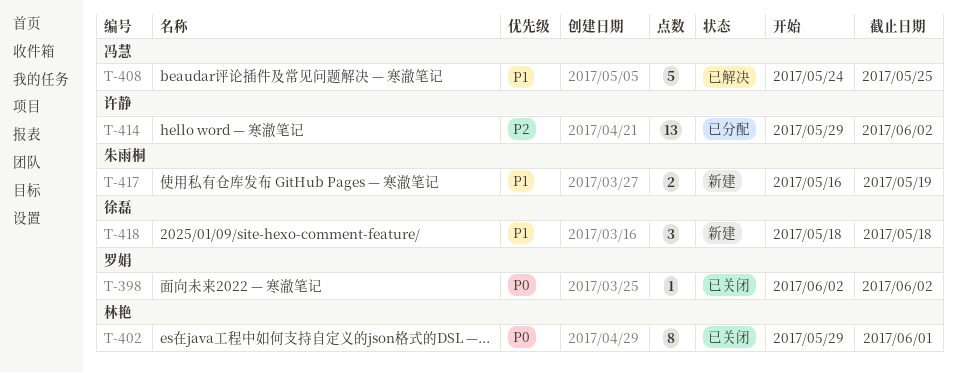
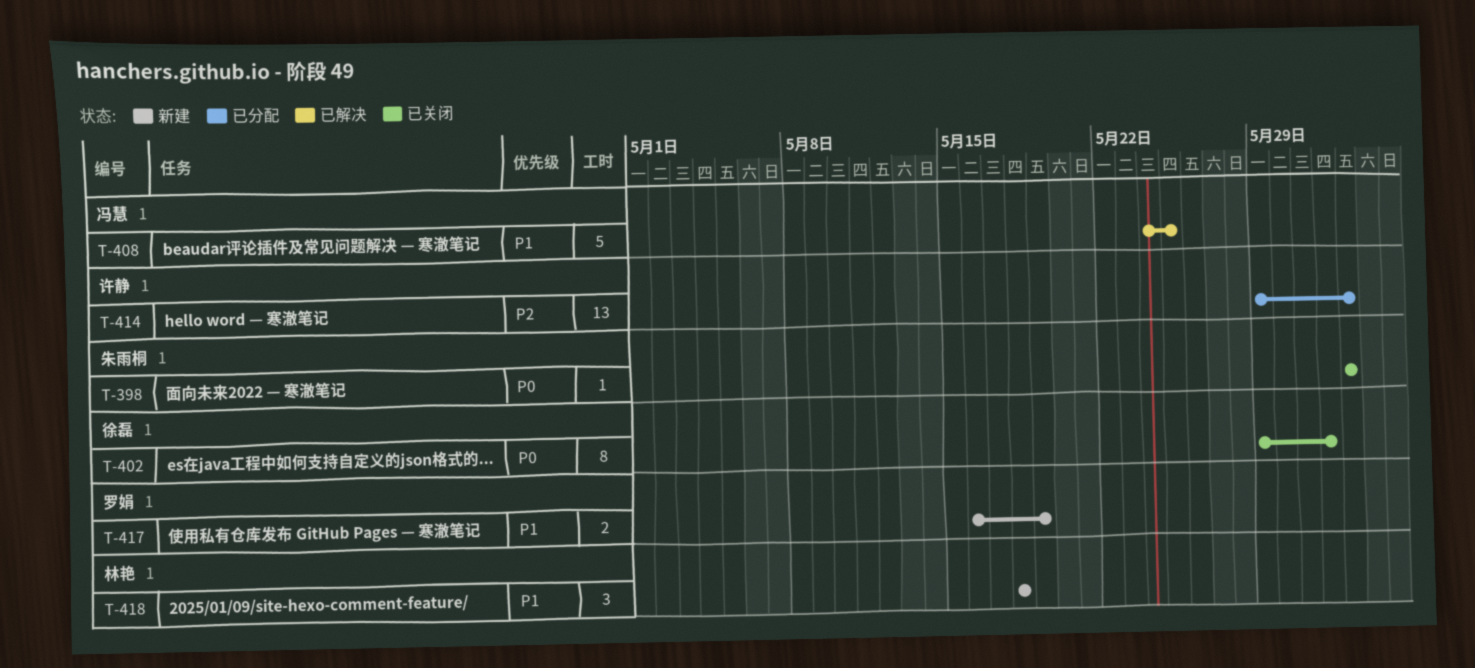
T-398, owner: 罗娟 -> 朱雨桐
T-402, owner: 林艳 -> 徐磊
T-417, owner: 朱雨桐 -> 罗娟
T-418, owner: 徐磊 -> 林艳

